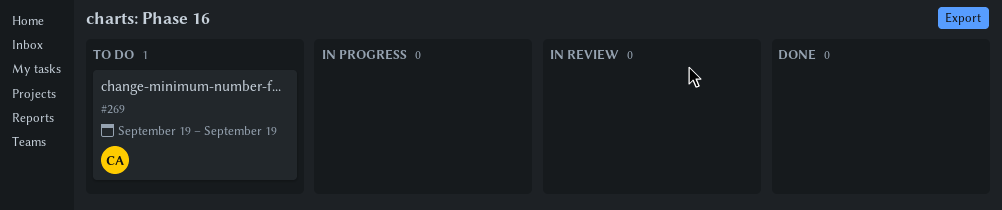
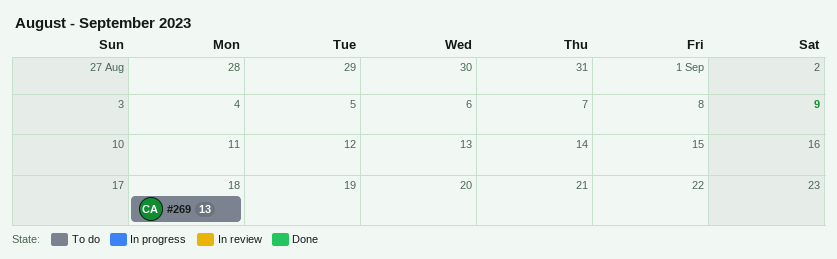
#269, start: Sep 19 -> Sep 18
#269, due: Sep 19 -> Sep 18

